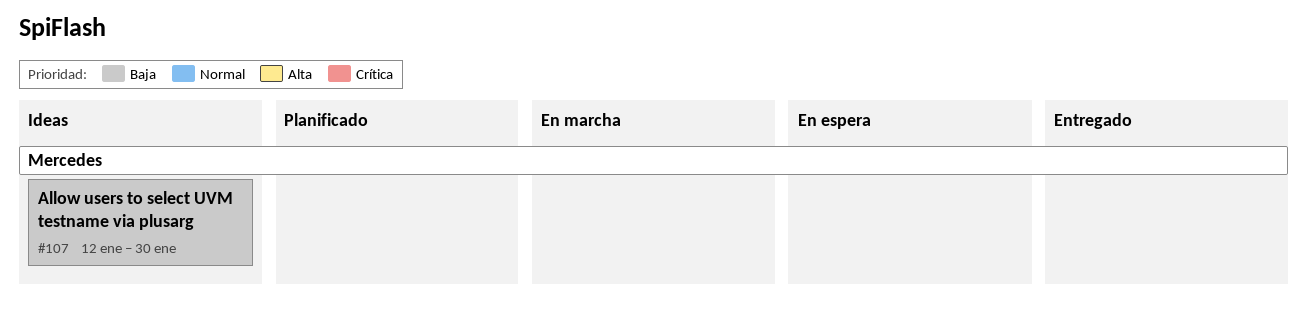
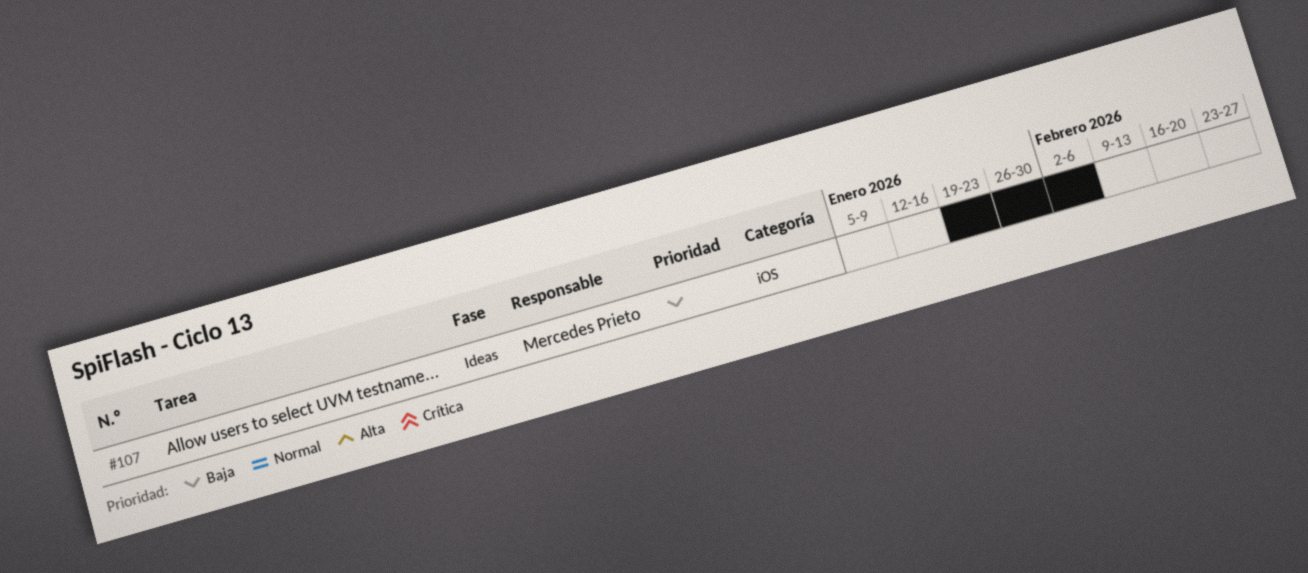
#107, start: Jan 12 -> Jan 19
#107, due: Jan 30 -> Feb 6

